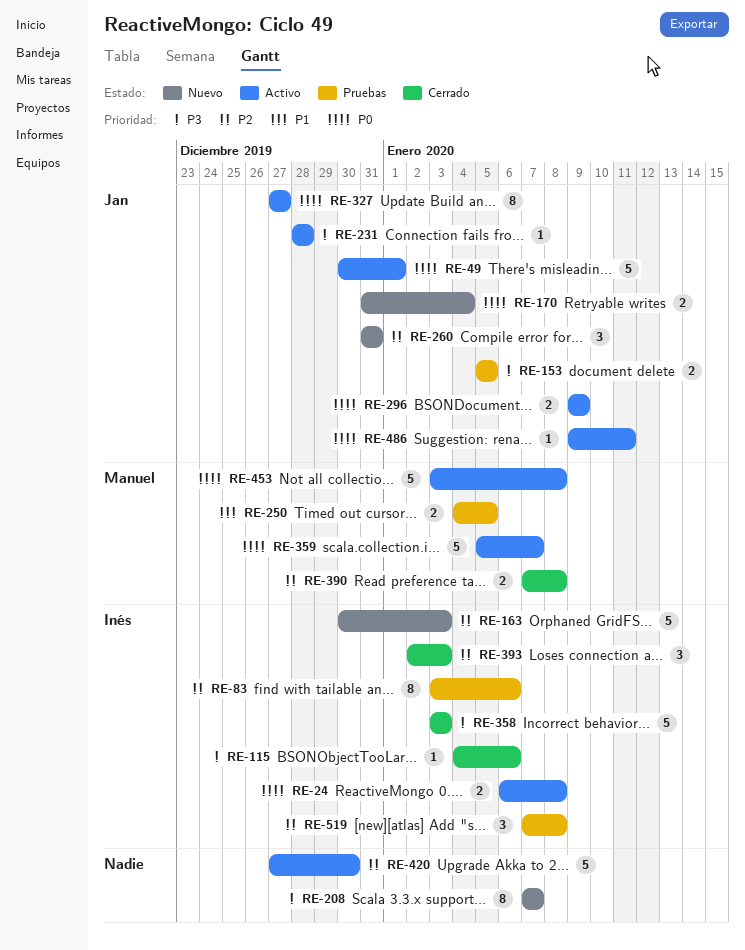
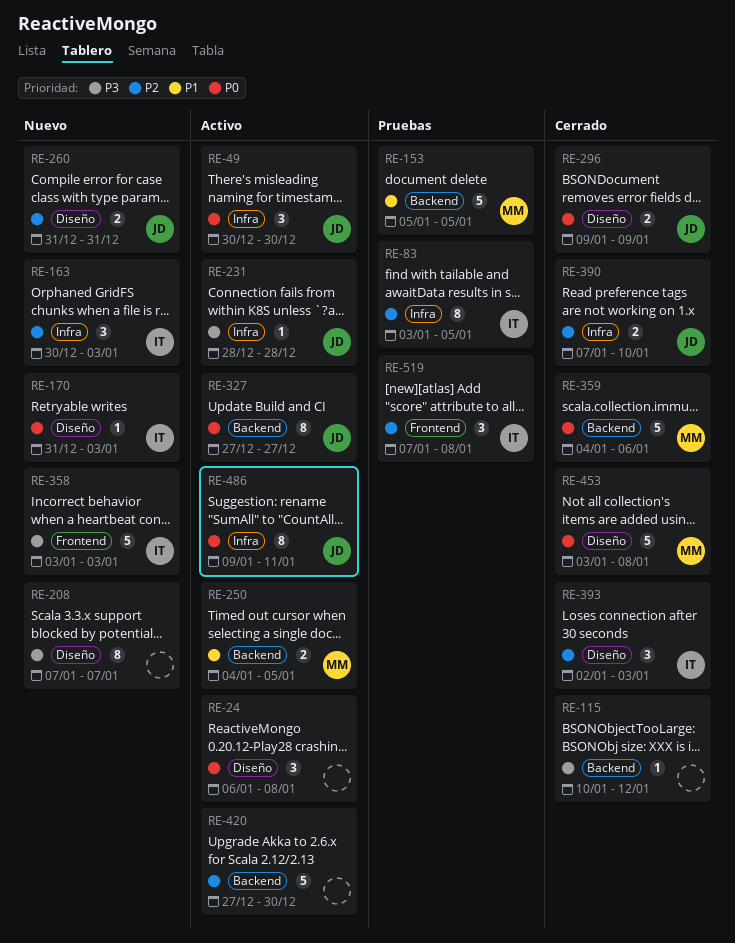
RE-24, owner: Inés -> none
RE-24, estimate: 2 -> 3
RE-49, estimate: 5 -> 3
RE-49, due: Jan 1 -> Dec 30
RE-83, due: Jan 6 -> Jan 5
RE-115, owner: Inés -> none
RE-115, start: Jan 4 -> Jan 10
RE-115, due: Jan 6 -> Jan 12
RE-153, owner: Jan -> Manuel
RE-153, priority: P3 -> P1
RE-153, estimate: 2 -> 5
RE-163, estimate: 5 -> 3
RE-170, owner: Jan -> Inés
RE-170, estimate: 2 -> 1
RE-170, due: Jan 4 -> Jan 3
RE-250, status: Pruebas -> Activo
RE-260, estimate: 3 -> 2
RE-296, status: Activo -> Cerrado
RE-358, status: Cerrado -> Nuevo
RE-359, status: Activo -> Cerrado
RE-359, start: Jan 5 -> Jan 4
RE-359, due: Jan 7 -> Jan 6
RE-390, owner: Manuel -> Jan
RE-390, due: Jan 8 -> Jan 10
RE-453, status: Activo -> Cerrado
RE-486, estimate: 1 -> 8

